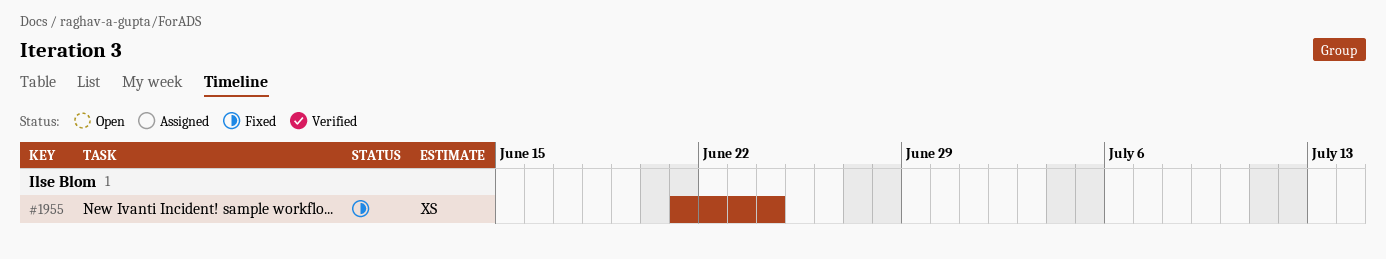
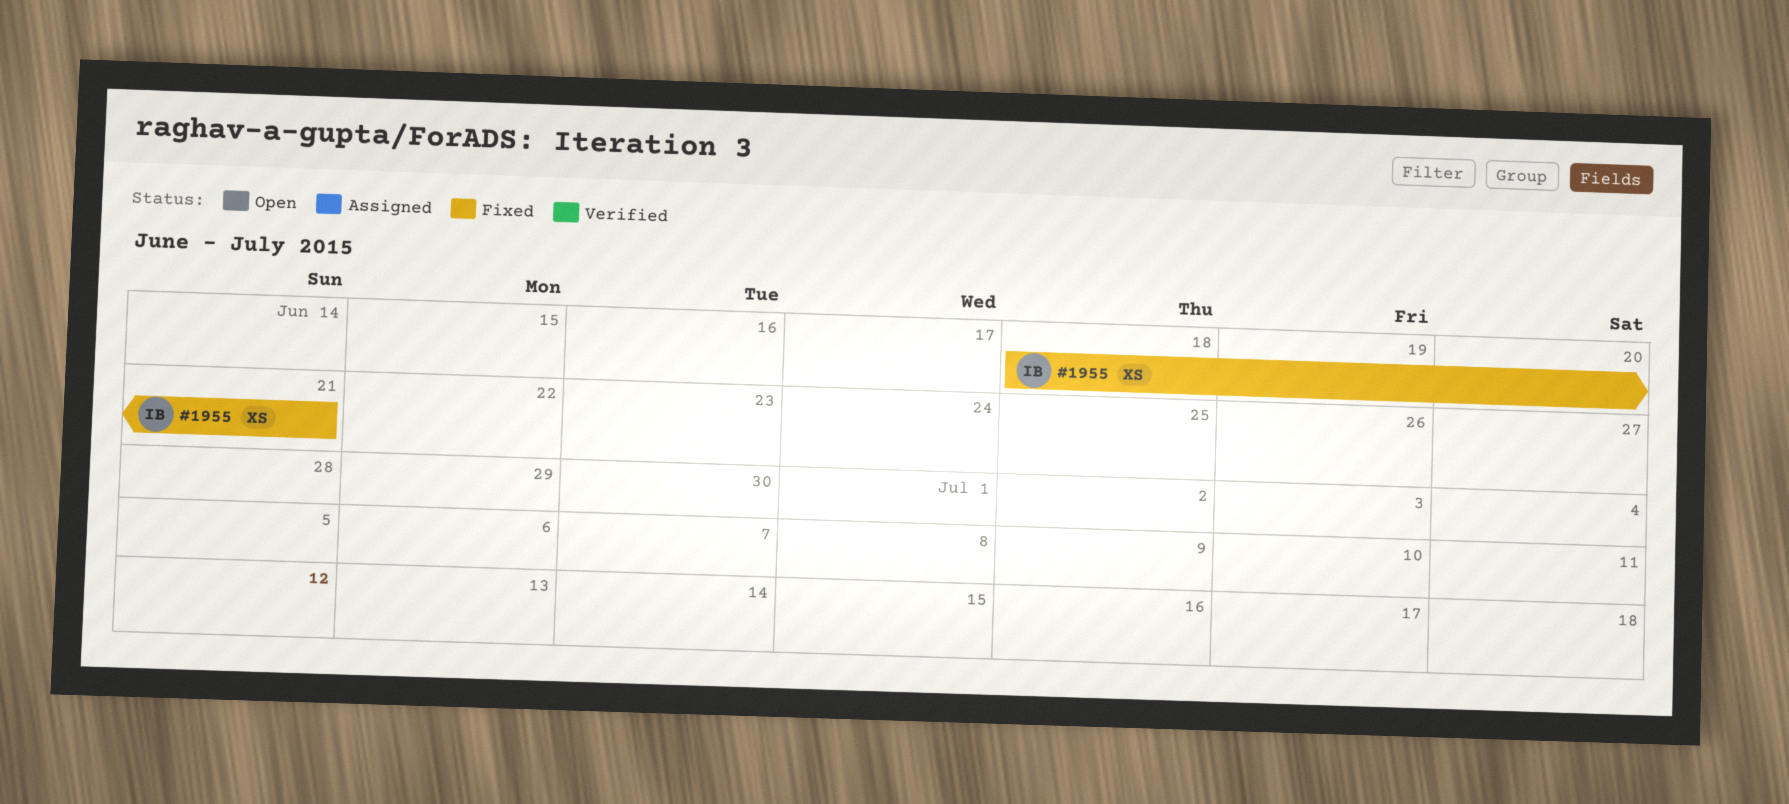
#1955, start: Jun 21 -> Jun 18
#1955, due: Jun 24 -> Jun 21

